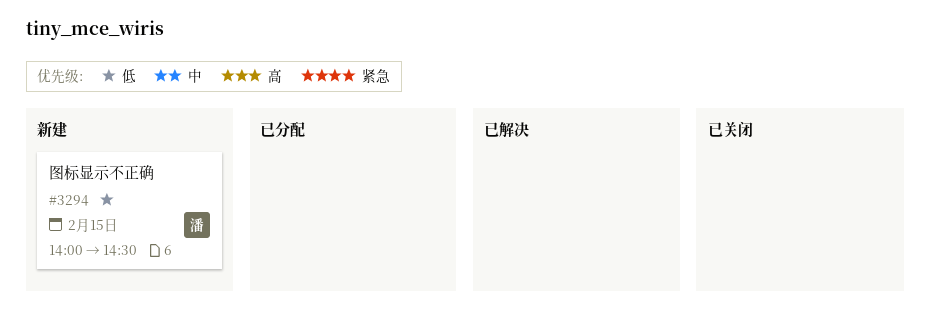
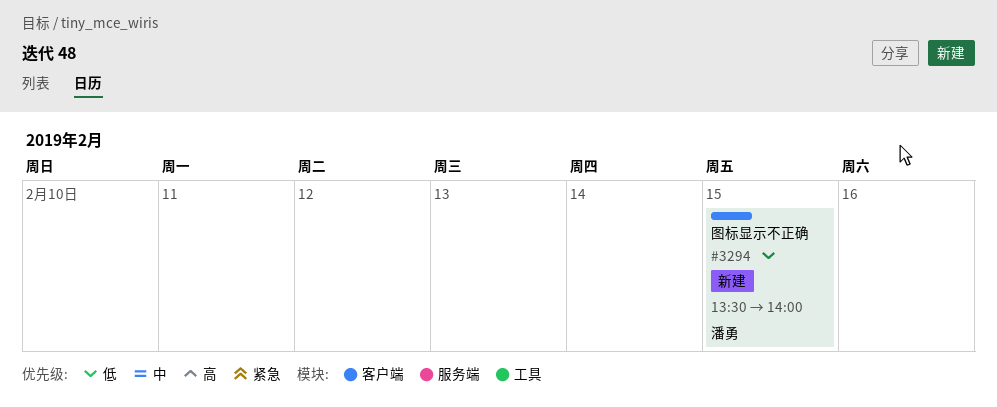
#3294, begins: 14:00 -> 13:30
#3294, ends: 14:30 -> 14:00

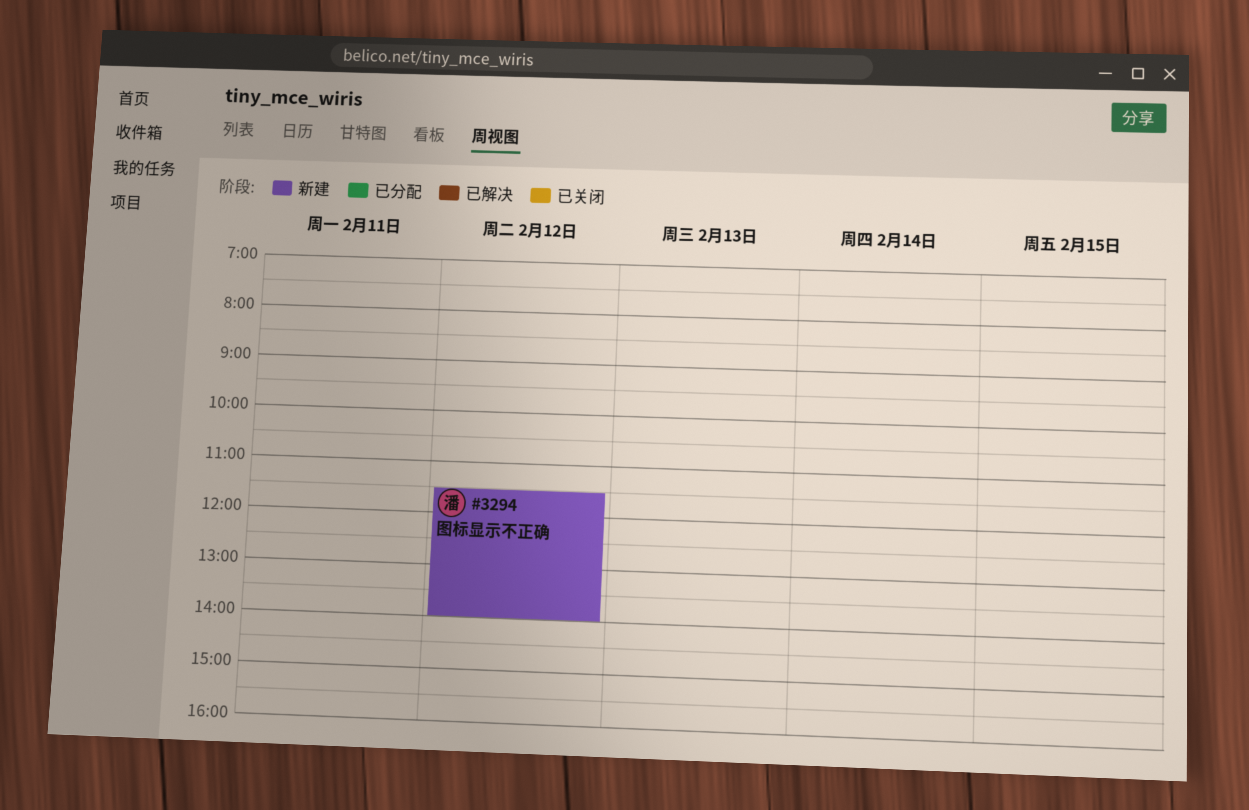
#3294, day: Feb 15 -> Feb 12
#3294, begins: 13:30 -> 11:30

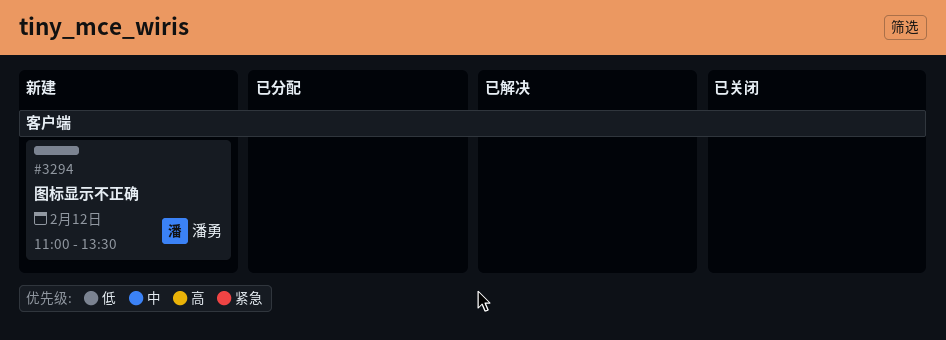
#3294, begins: 11:30 -> 11:00
#3294, ends: 14:00 -> 13:30

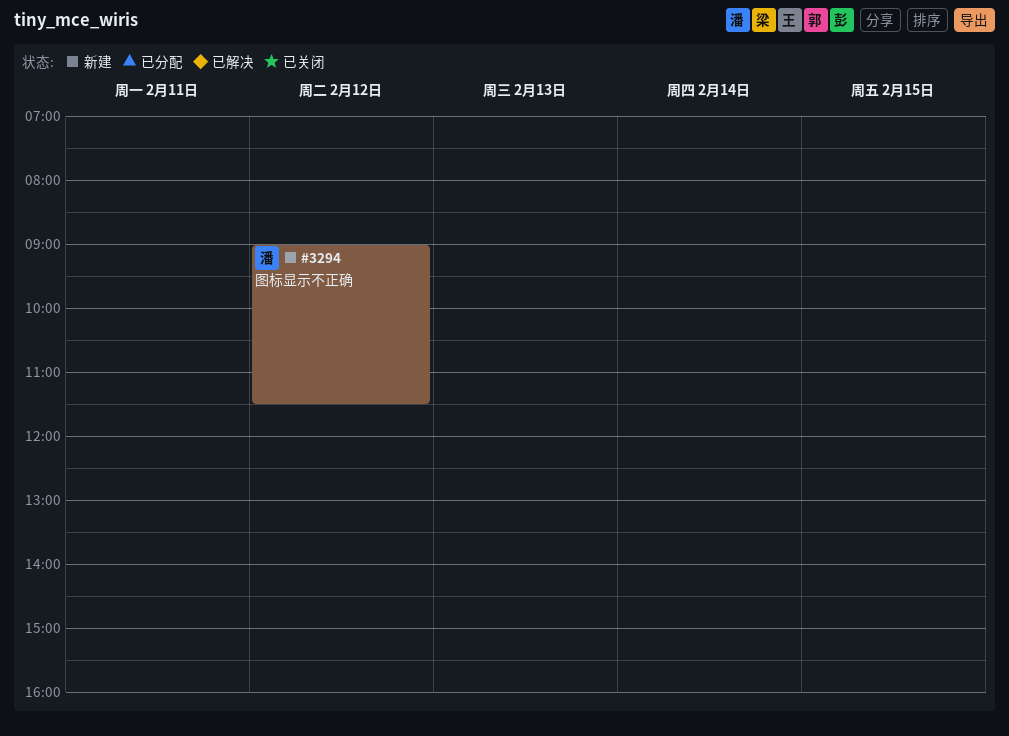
#3294, begins: 11:00 -> 09:00
#3294, ends: 13:30 -> 11:30

